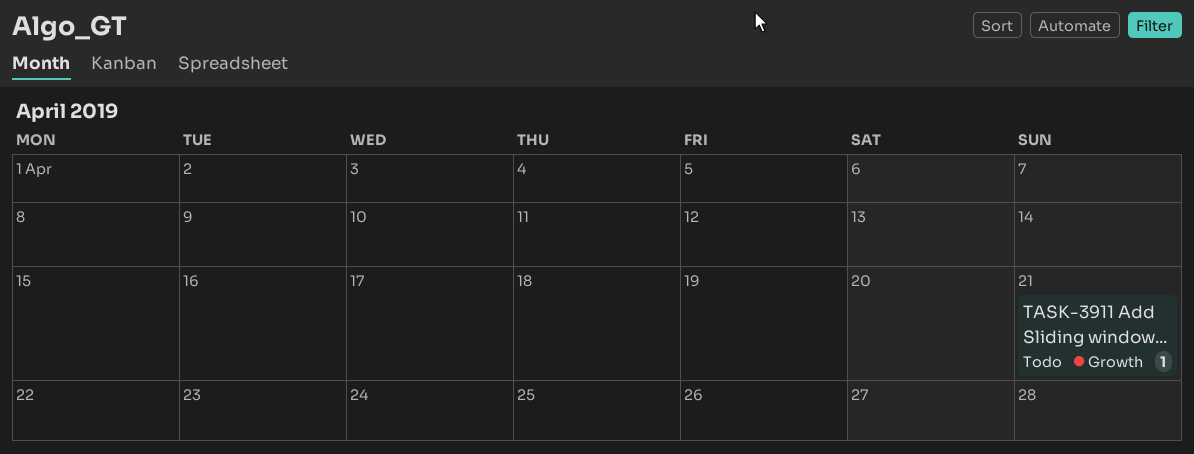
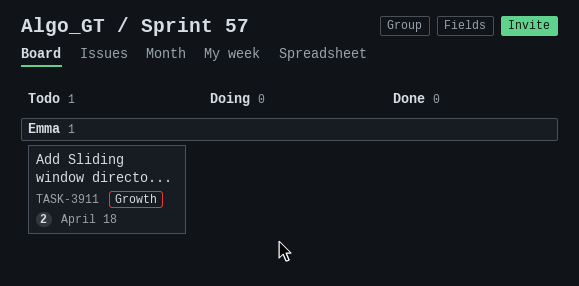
TASK-3911, estimate: 1 -> 2
TASK-3911, due: Apr 21 -> Apr 18

